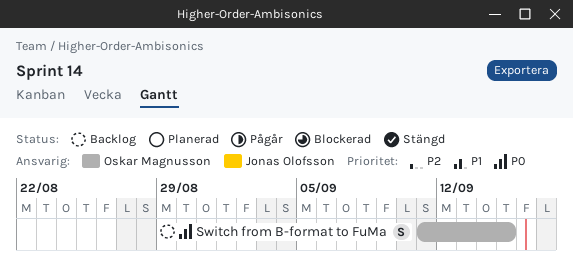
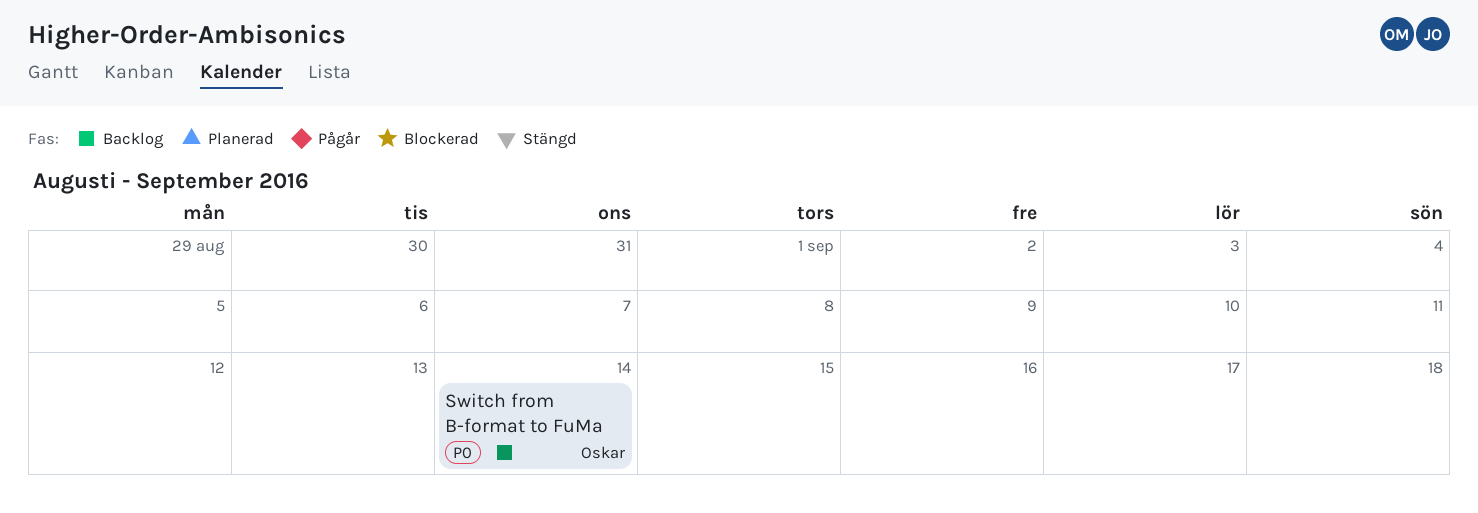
Switch from B-format to FuMa, due: Sep 15 -> Sep 14

